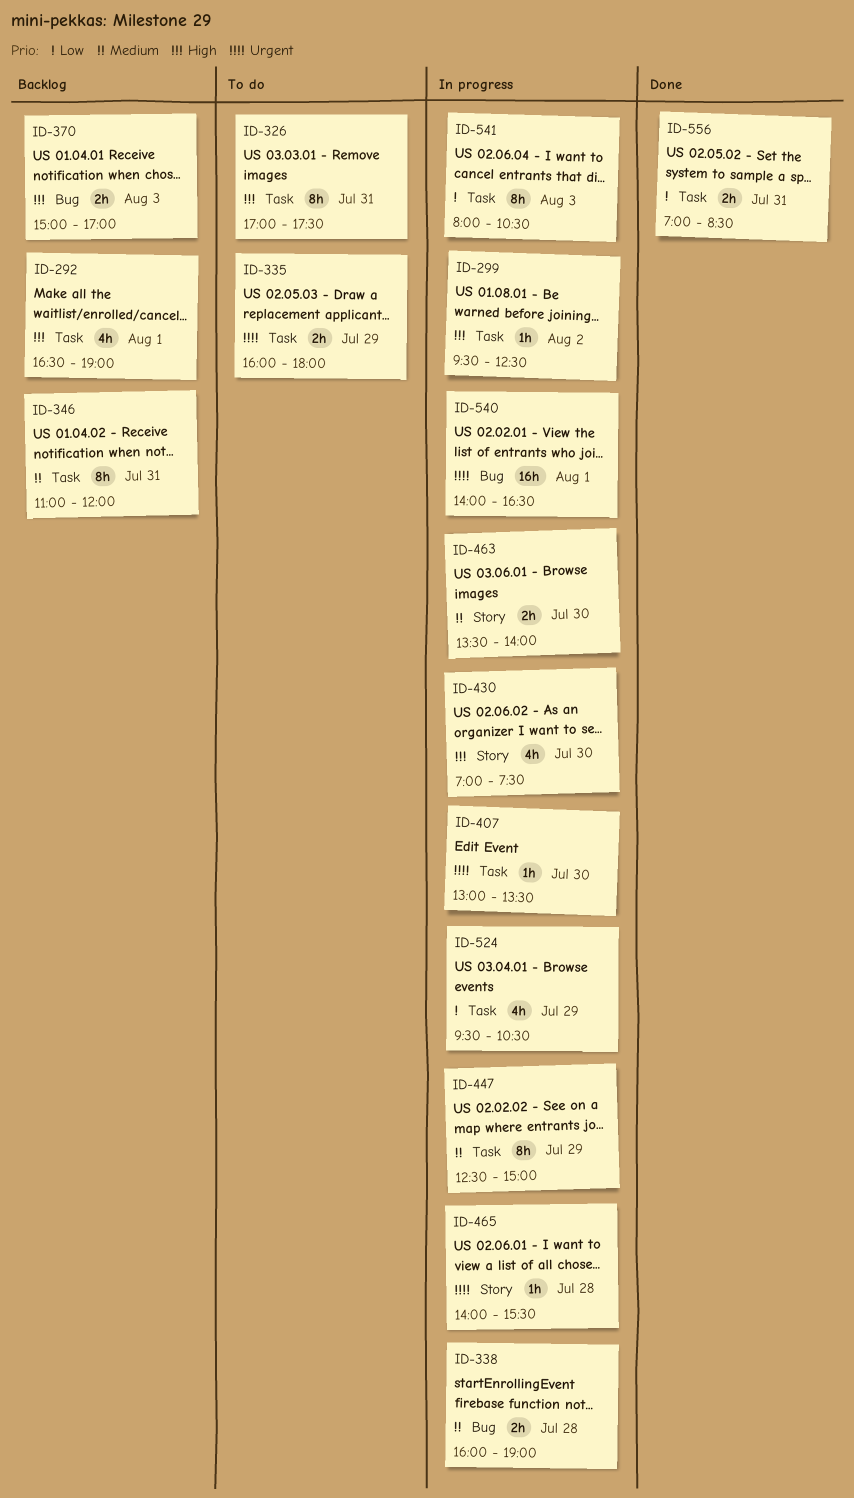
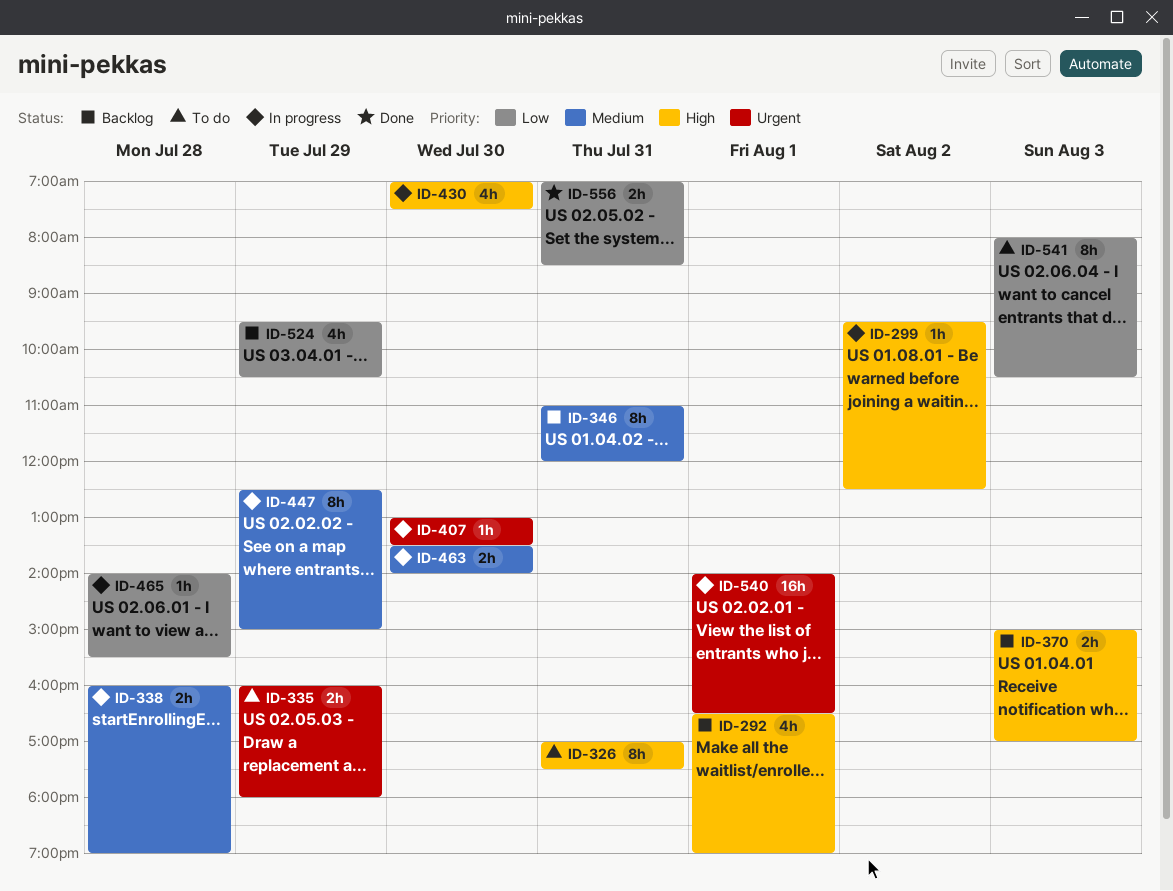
ID-465, priority: Urgent -> Low
ID-524, status: In progress -> Backlog
ID-541, status: In progress -> To do

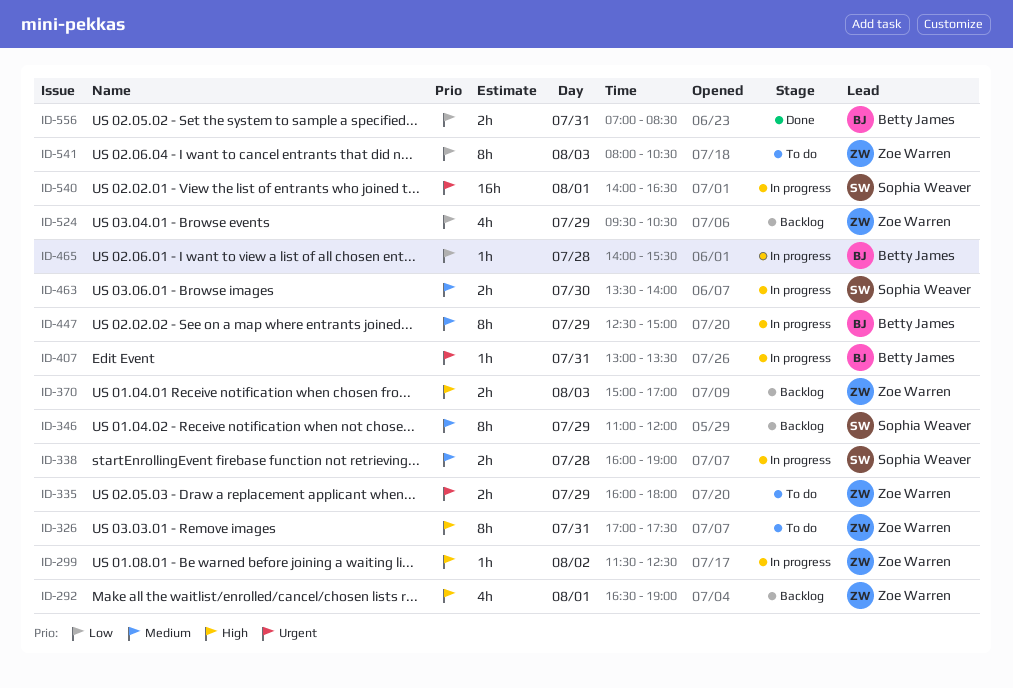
ID-299, begins: 09:30 -> 11:30
ID-346, day: Jul 31 -> Jul 29
ID-407, day: Jul 30 -> Jul 31
ID-430: present -> none

